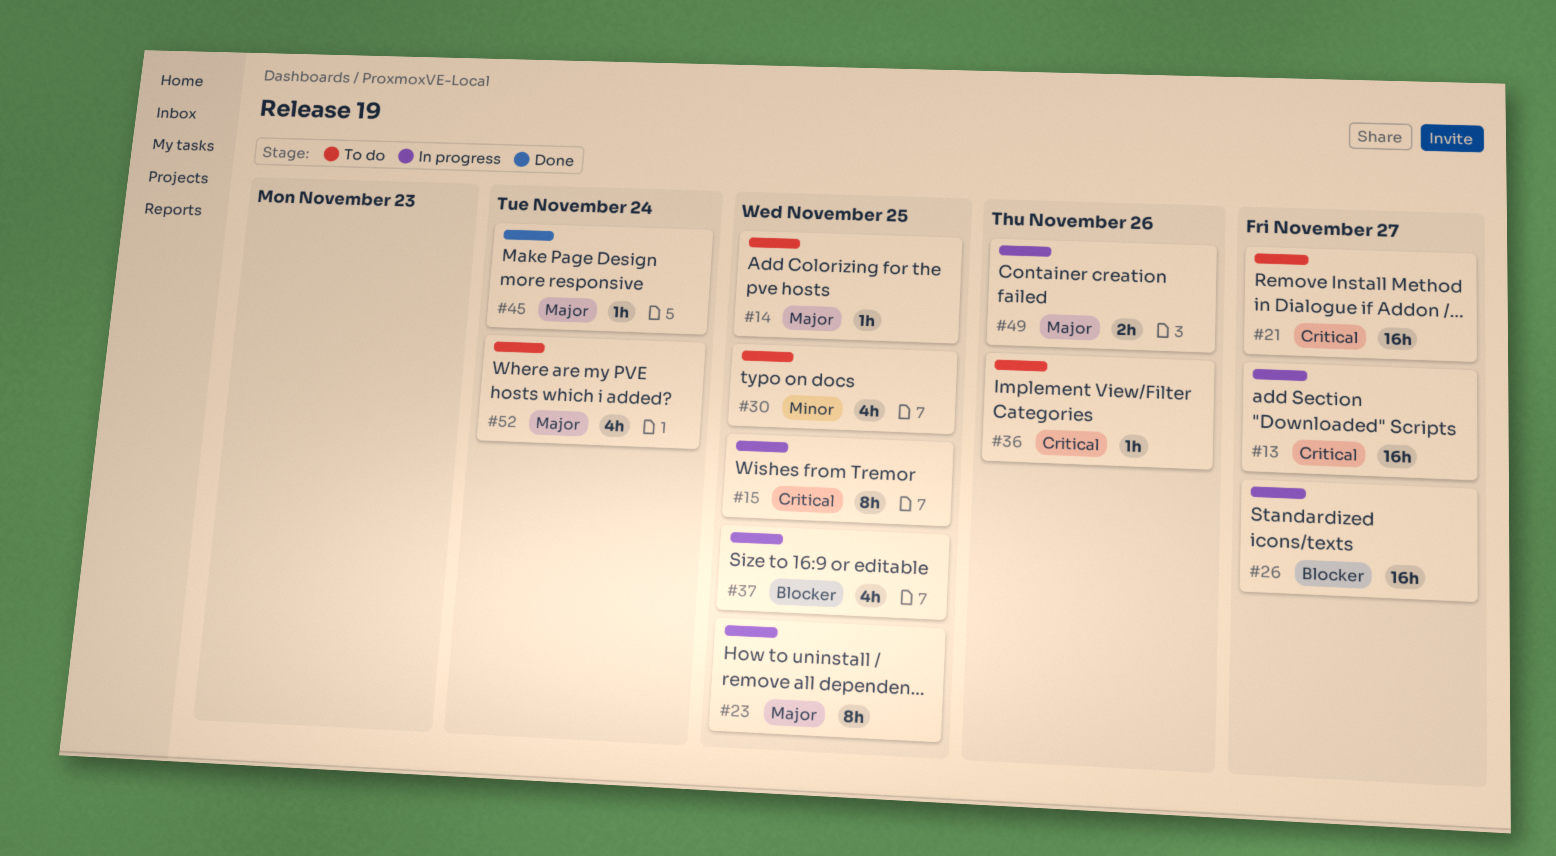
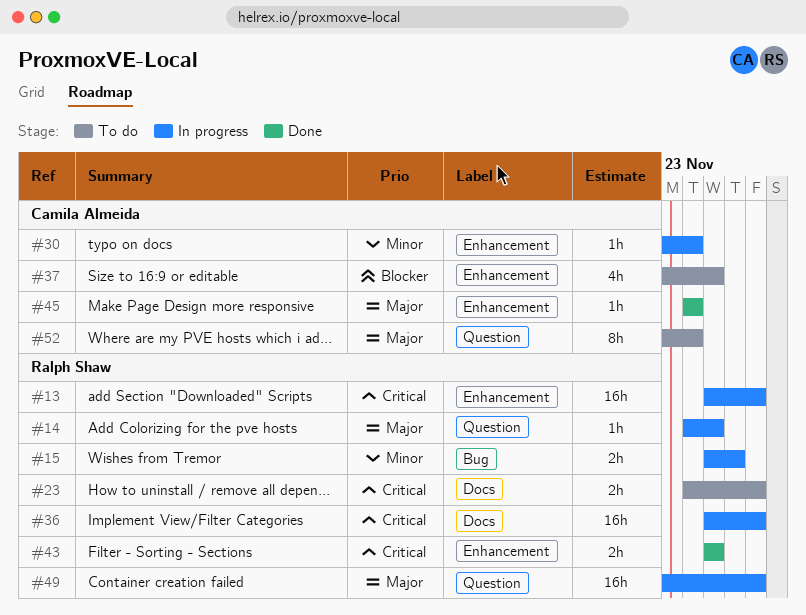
#14, status: To do -> In progress
#15, priority: Critical -> Minor
#15, estimate: 8h -> 2h
#15, due: Nov 25 -> Nov 26
#21: present -> none
#23, status: In progress -> To do
#23, priority: Major -> Critical
#23, estimate: 8h -> 2h
#23, due: Nov 25 -> Nov 27
#26: present -> none
#30, status: To do -> In progress
#30, estimate: 4h -> 1h
#30, due: Nov 25 -> Nov 24
#36, status: To do -> In progress
#36, estimate: 1h -> 16h
#36, due: Nov 26 -> Nov 27
#37, status: In progress -> To do
#43: none -> present
#49, estimate: 2h -> 16h
#49, due: Nov 26 -> Nov 27
#52, estimate: 4h -> 8h

